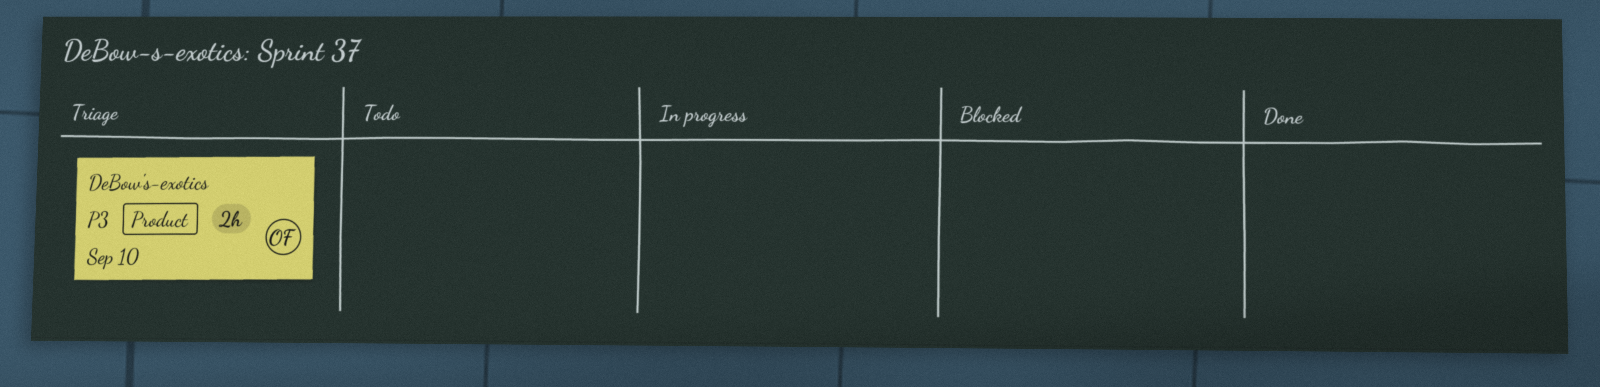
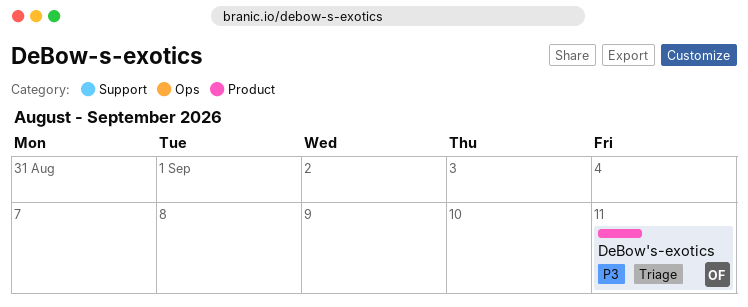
DeBow's-exotics, due: Sep 10 -> Sep 11

